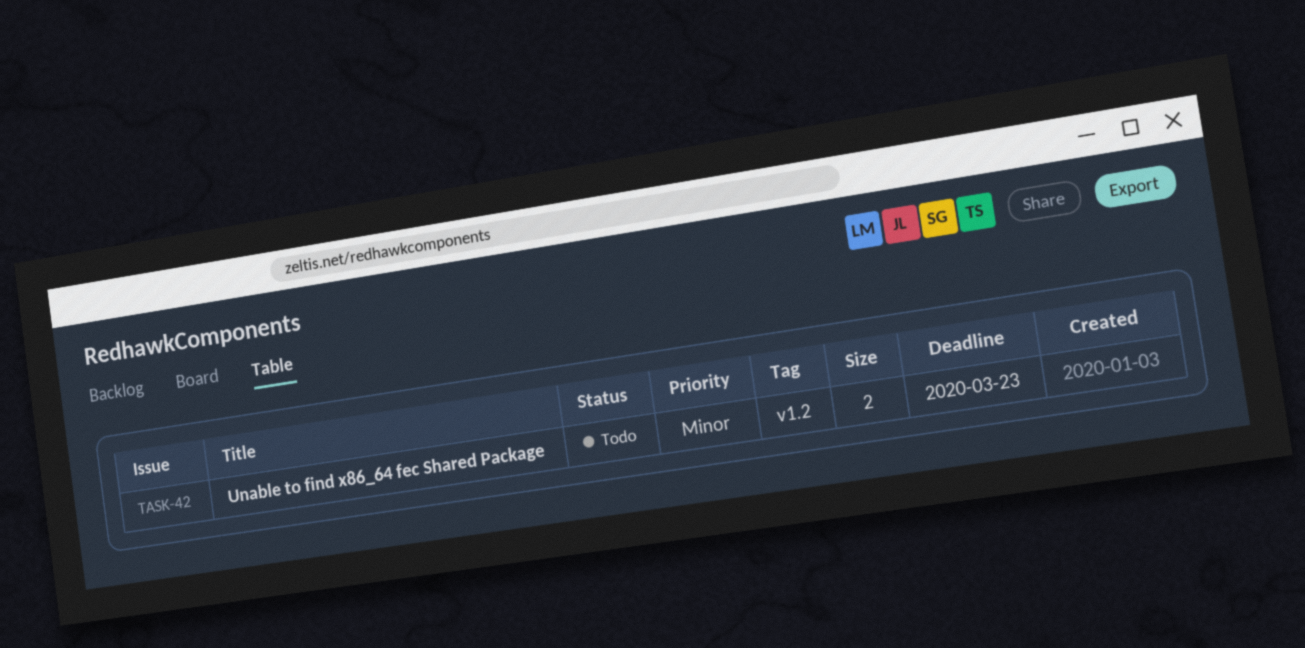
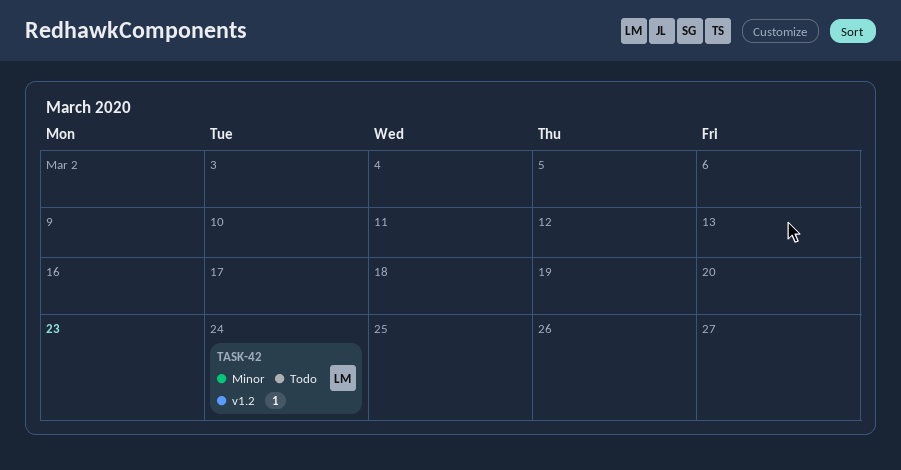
TASK-42, estimate: 2 -> 1
TASK-42, due: Mar 23 -> Mar 24

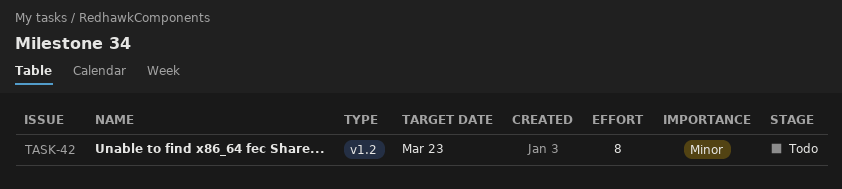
TASK-42, estimate: 1 -> 8
TASK-42, due: Mar 24 -> Mar 23

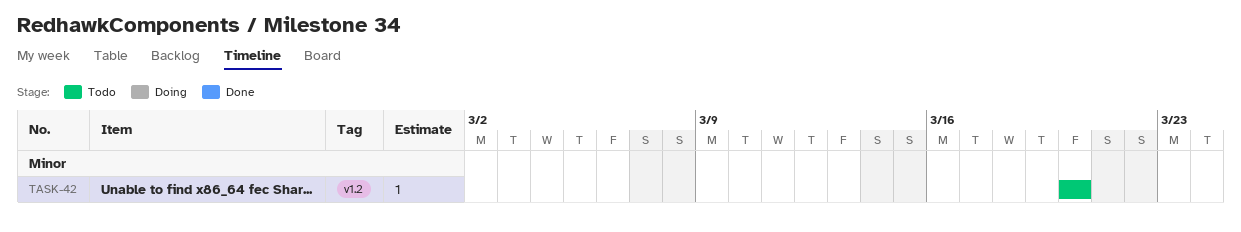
TASK-42, estimate: 8 -> 1
TASK-42, due: Mar 23 -> Mar 20

